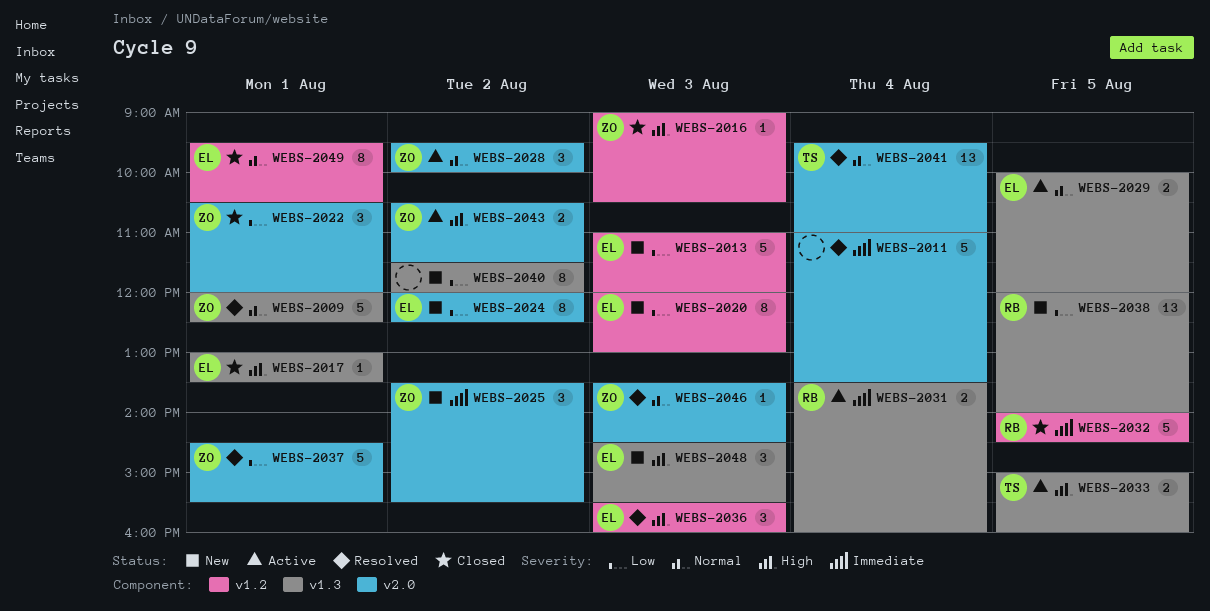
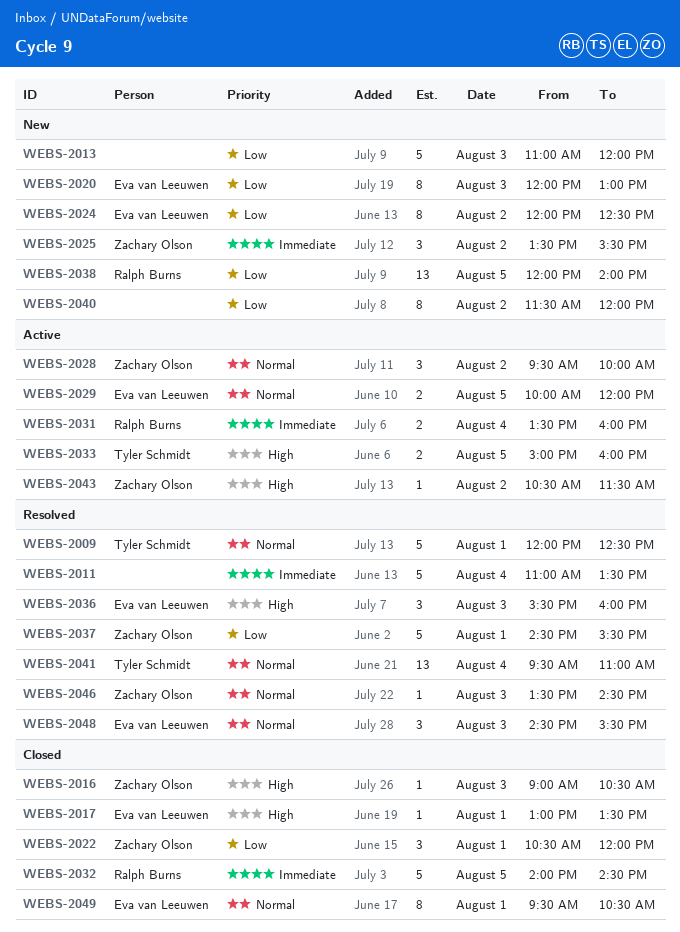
WEBS-2009, owner: Zachary Olson -> Tyler Schmidt
WEBS-2013, owner: Eva van Leeuwen -> none
WEBS-2043, estimate: 2 -> 1
WEBS-2048, status: New -> Resolved
WEBS-2048, priority: High -> Normal

